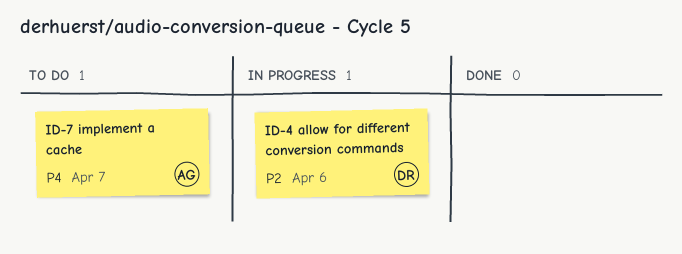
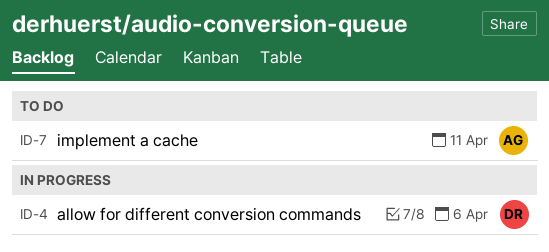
ID-7, due: Apr 7 -> Apr 11

